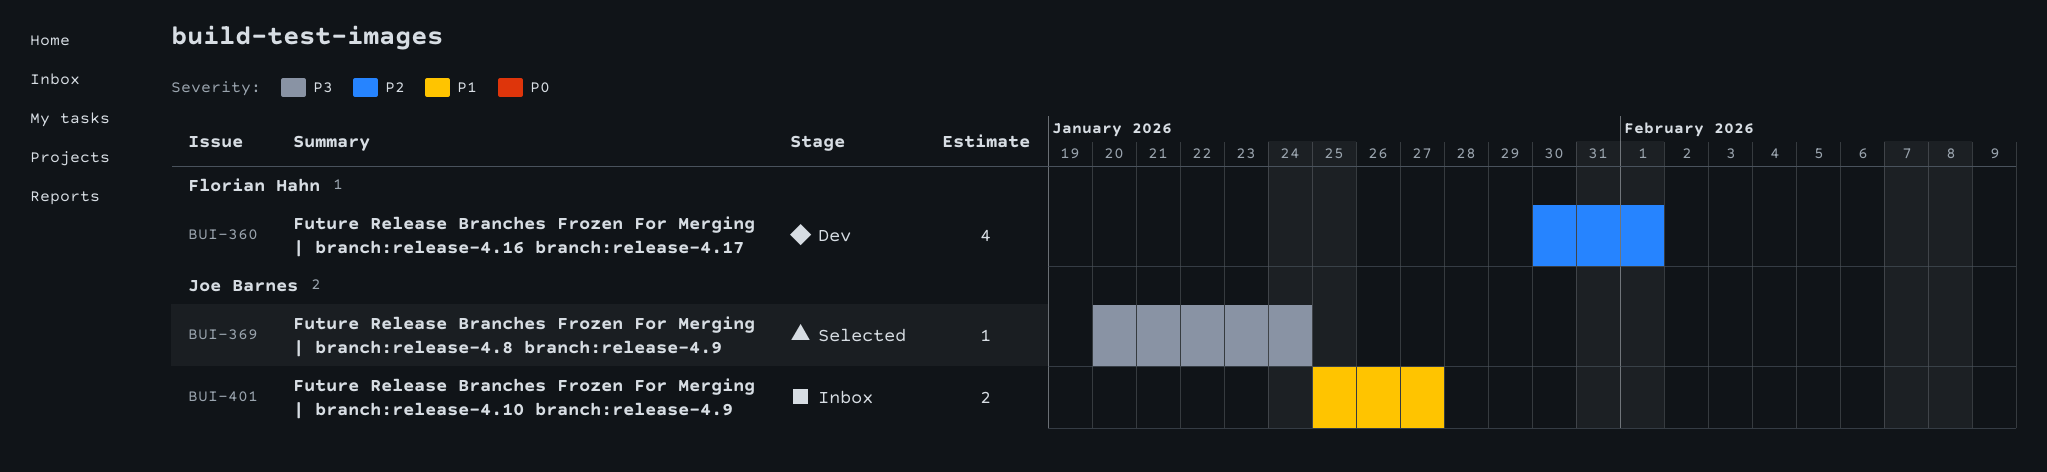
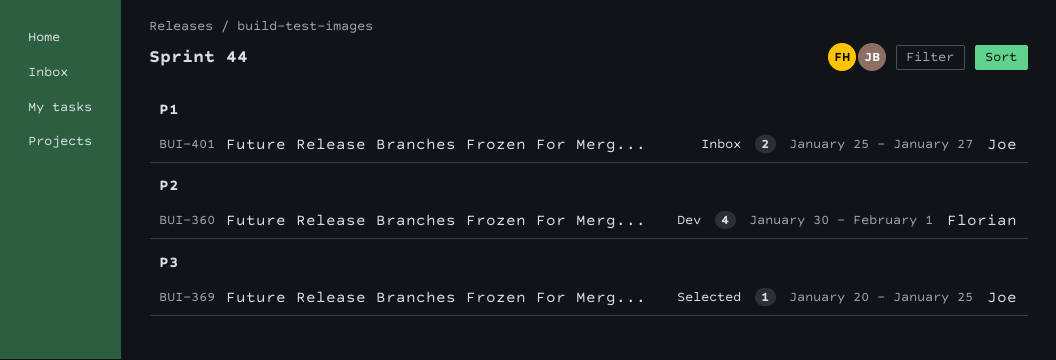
BUI-369, due: Jan 24 -> Jan 25

